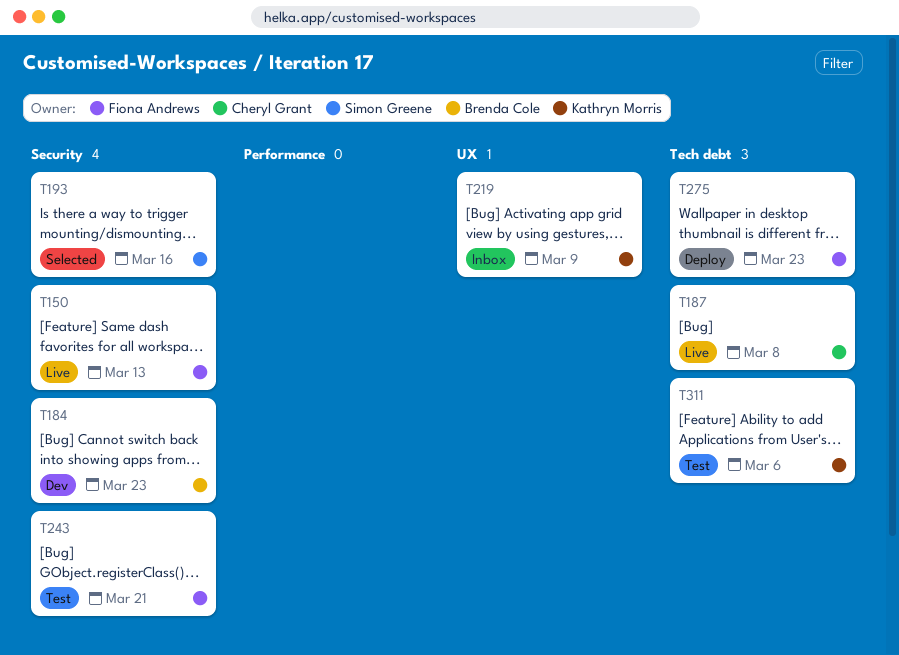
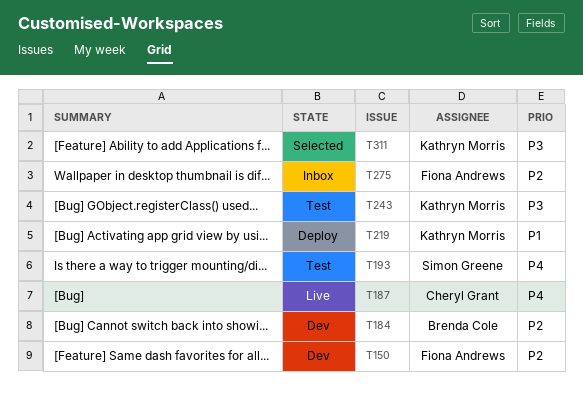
T150, status: Live -> Dev
T193, status: Selected -> Test
T219, status: Inbox -> Deploy
T243, owner: Fiona Andrews -> Kathryn Morris
T275, status: Deploy -> Inbox
T311, status: Test -> Selected

